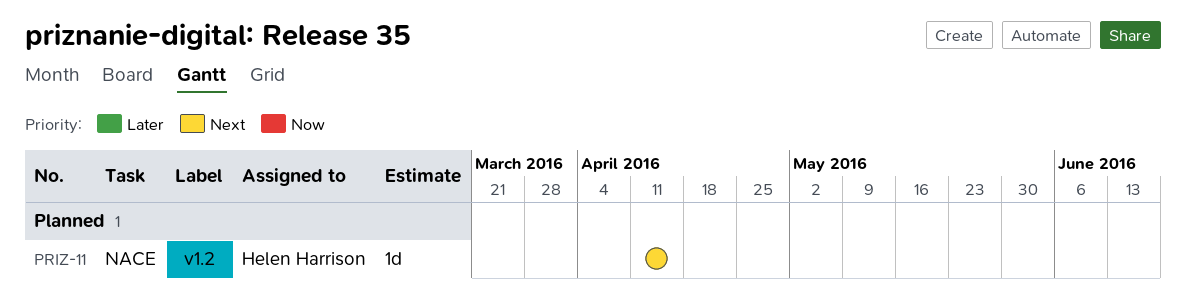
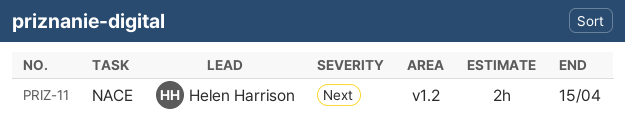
PRIZ-11, estimate: 1d -> 2h

